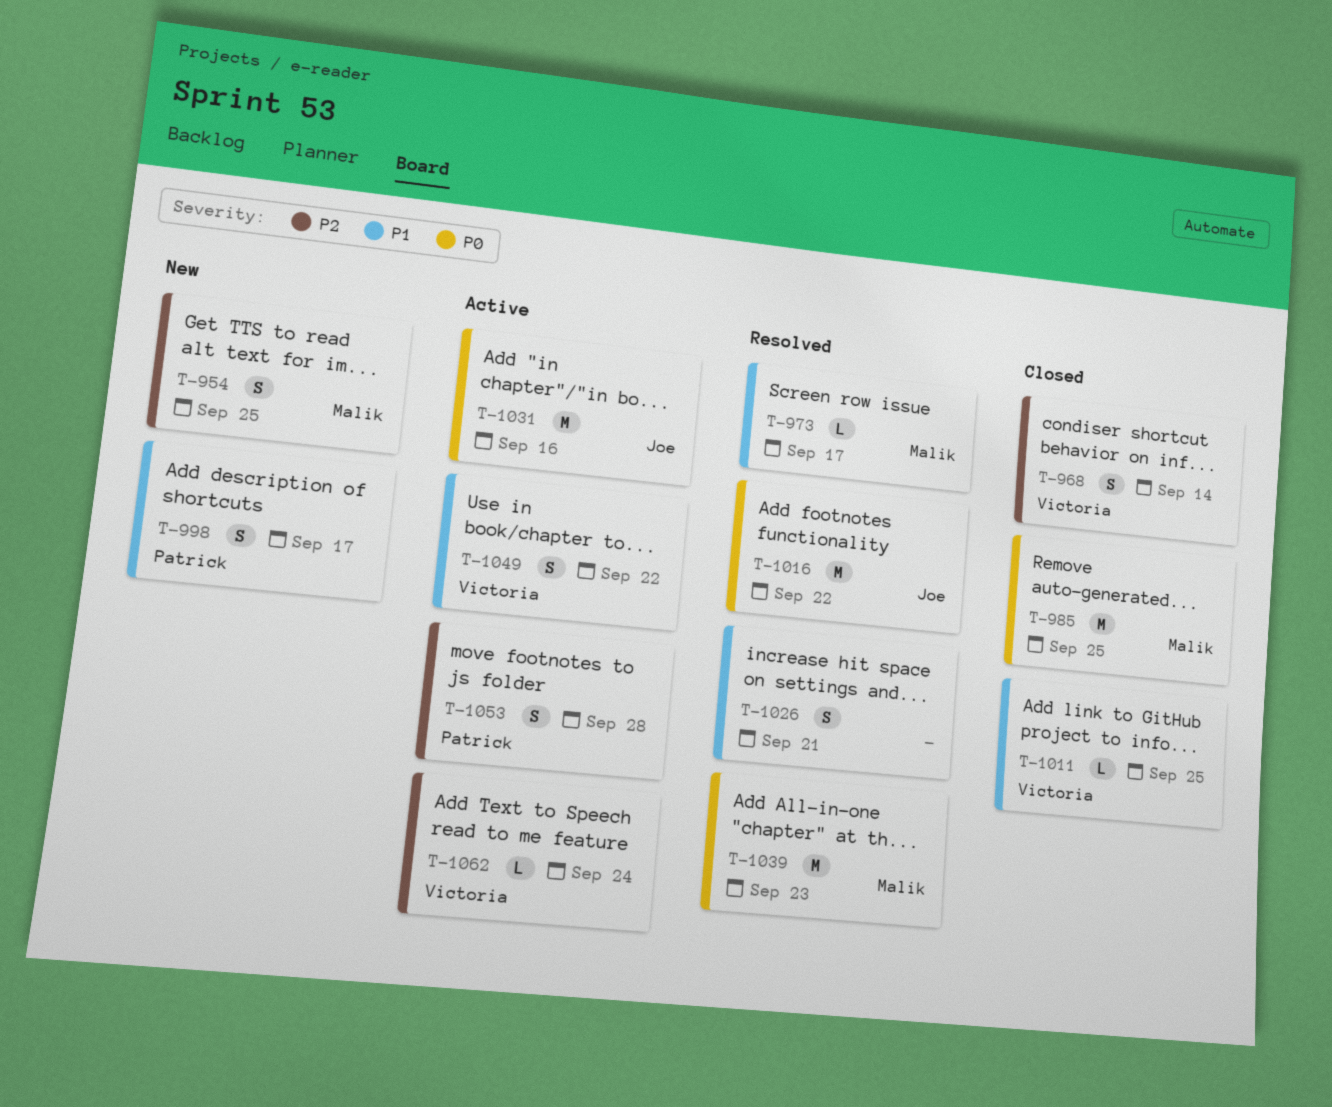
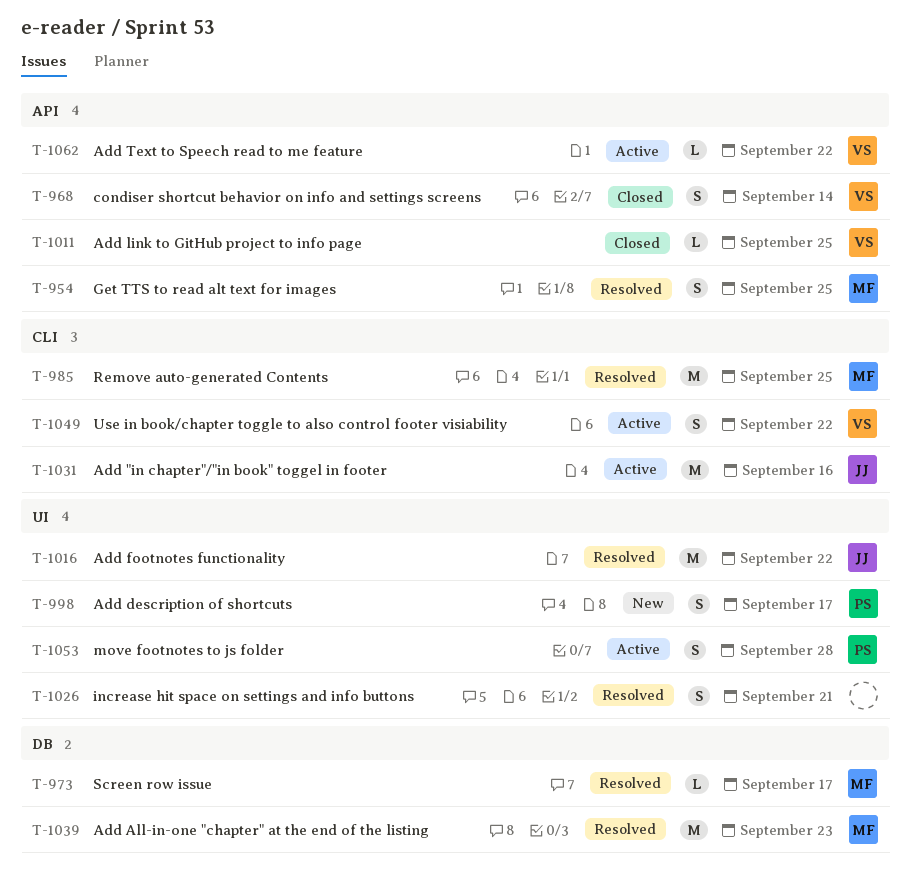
T-954, status: New -> Resolved
T-985, status: Closed -> Resolved
T-1062, due: Sep 24 -> Sep 22

